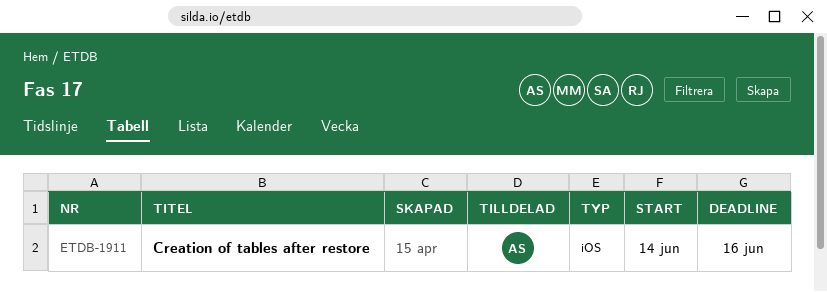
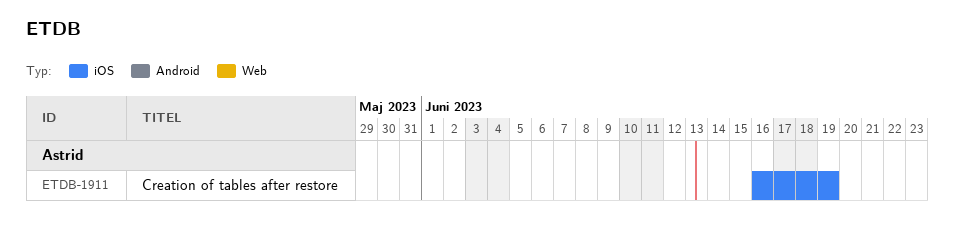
ETDB-1911, start: Jun 14 -> Jun 16
ETDB-1911, due: Jun 16 -> Jun 19

